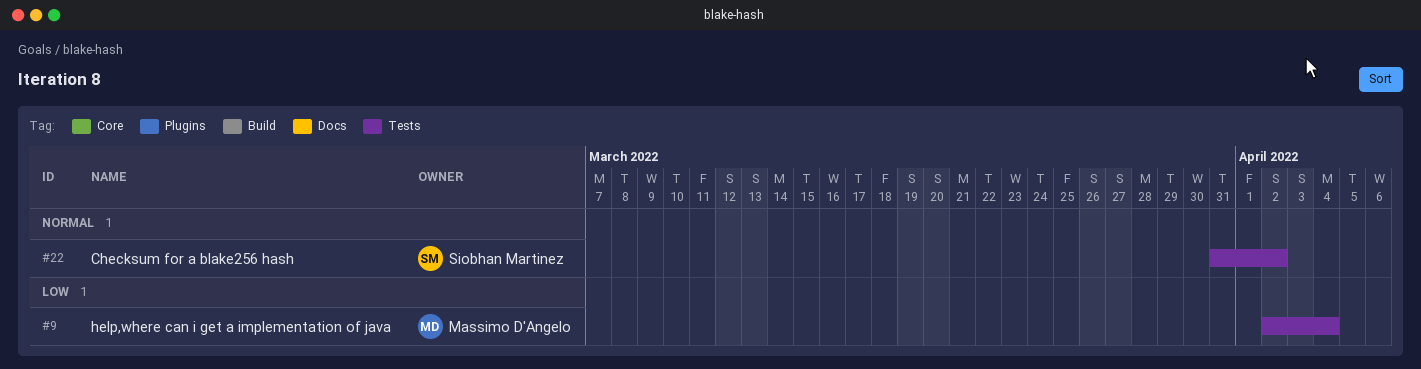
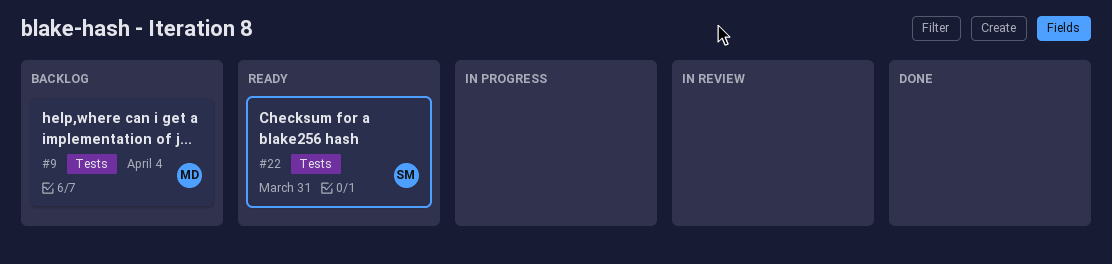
#22, due: Apr 2 -> Mar 31

